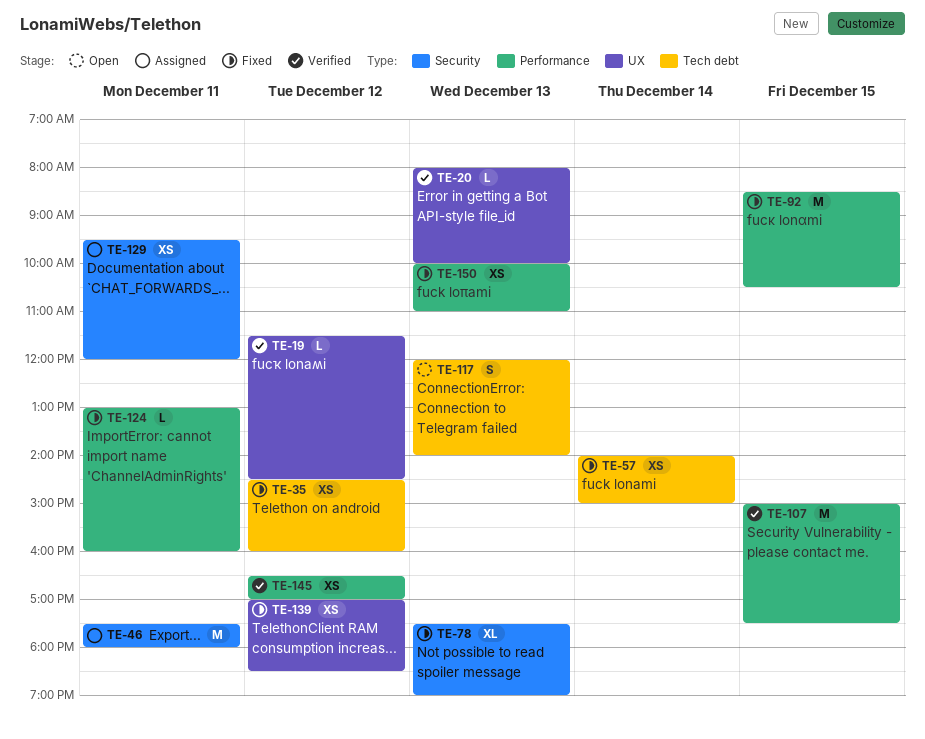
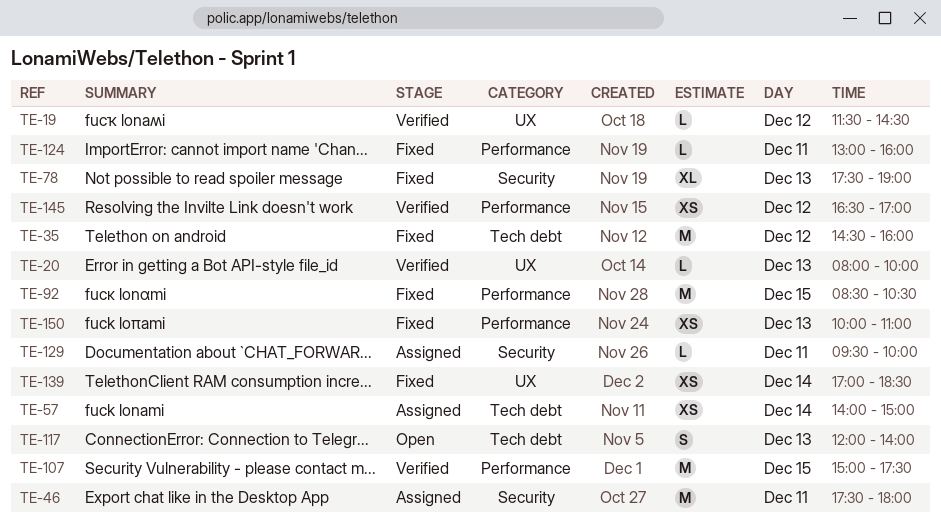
TE-35, estimate: XS -> M
TE-57, status: Fixed -> Assigned
TE-129, estimate: XS -> L
TE-129, ends: 12:00 -> 10:00
TE-139, day: Dec 12 -> Dec 14

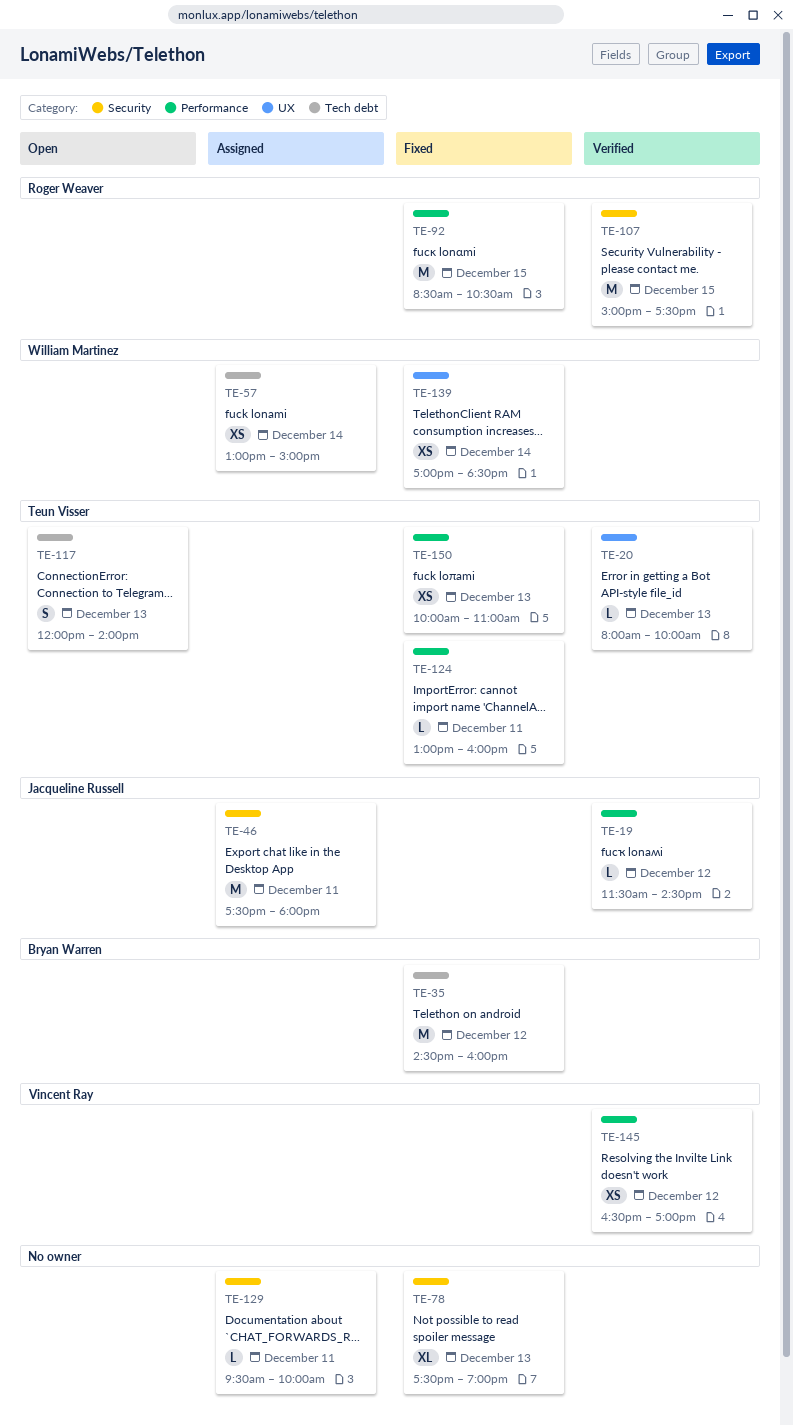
TE-19, label: UX -> Performance
TE-57, begins: 14:00 -> 13:00
TE-107, label: Performance -> Security

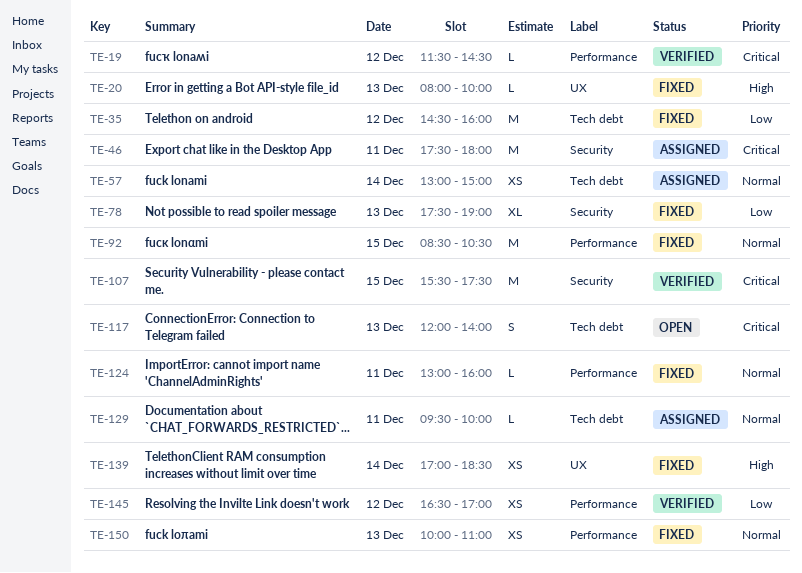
TE-20, status: Verified -> Fixed
TE-107, begins: 15:00 -> 15:30
TE-129, label: Security -> Tech debt

